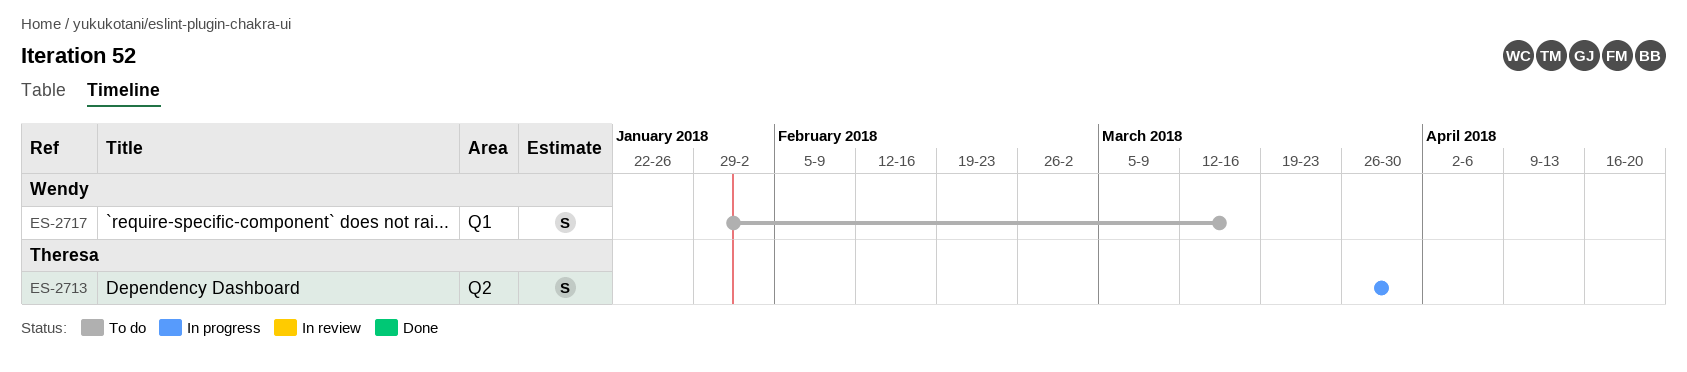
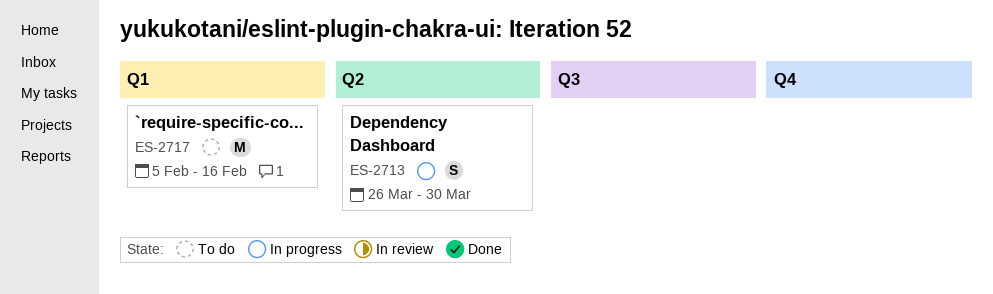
ES-2717, estimate: S -> M
ES-2717, start: Jan 29 -> Feb 5
ES-2717, due: Mar 16 -> Feb 16

